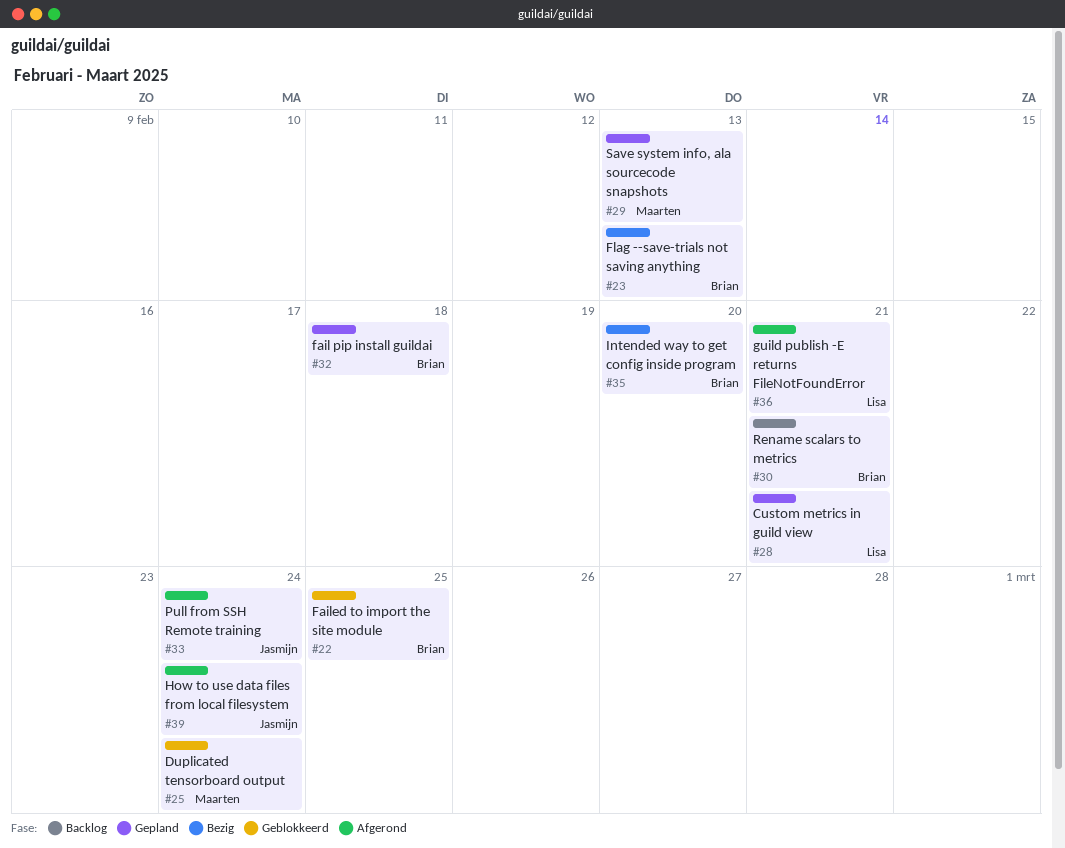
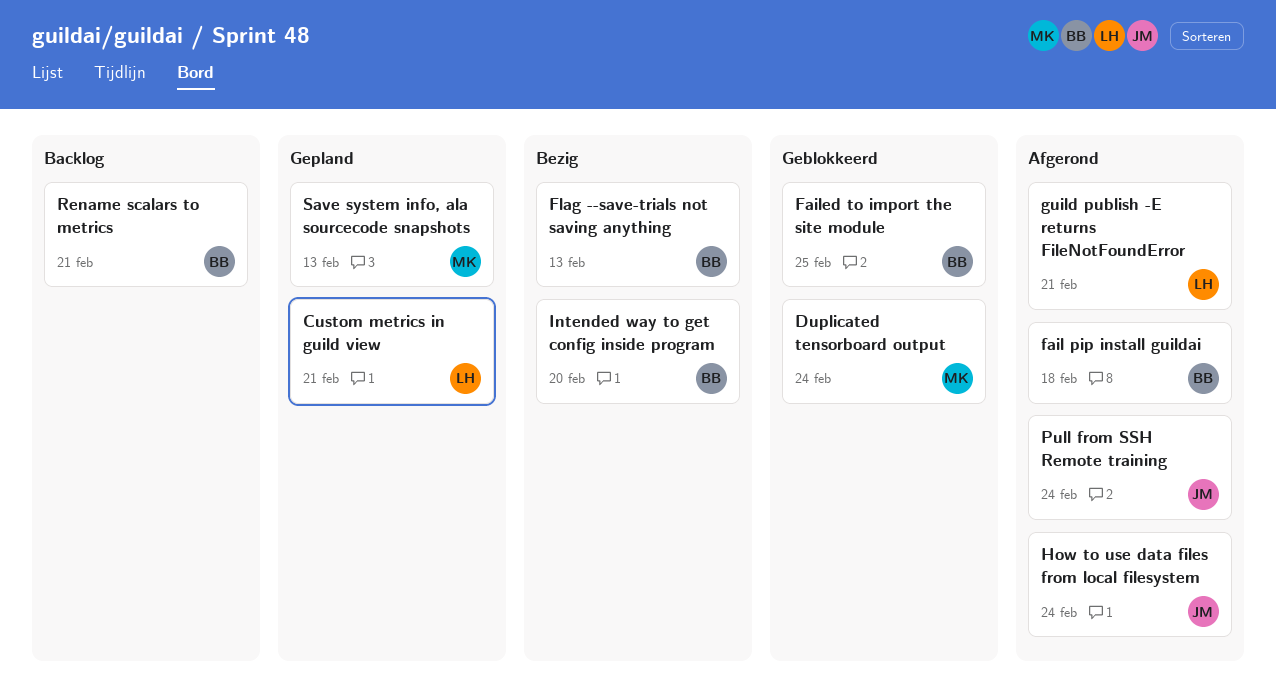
fail pip install guildai, status: Gepland -> Afgerond

